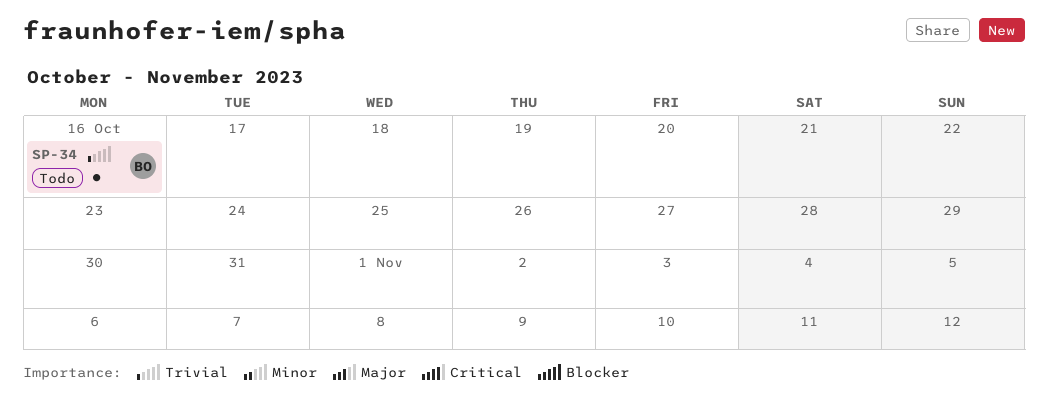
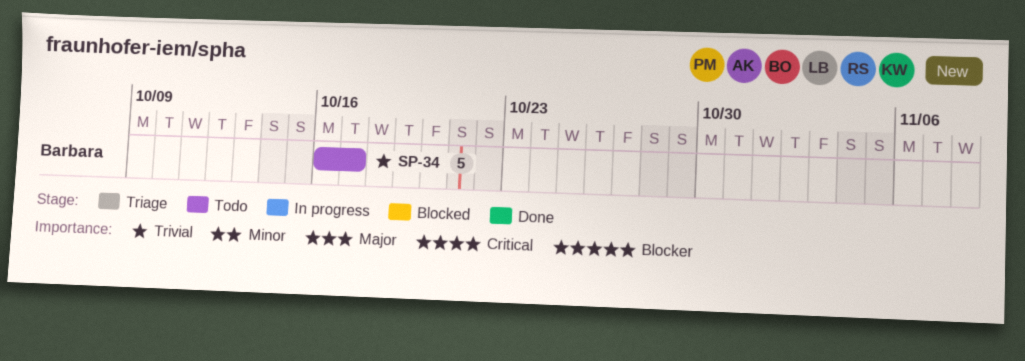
SP-34, estimate: 1 -> 5
SP-34, due: Oct 16 -> Oct 17

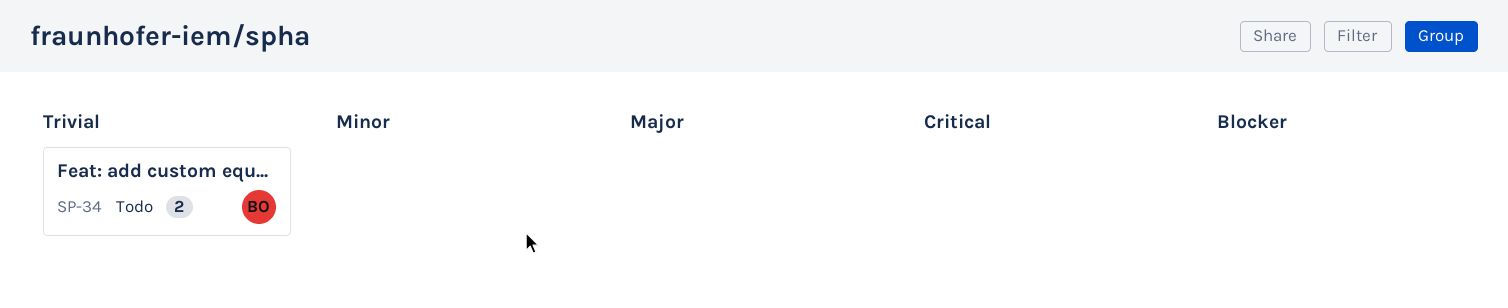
SP-34, estimate: 5 -> 2

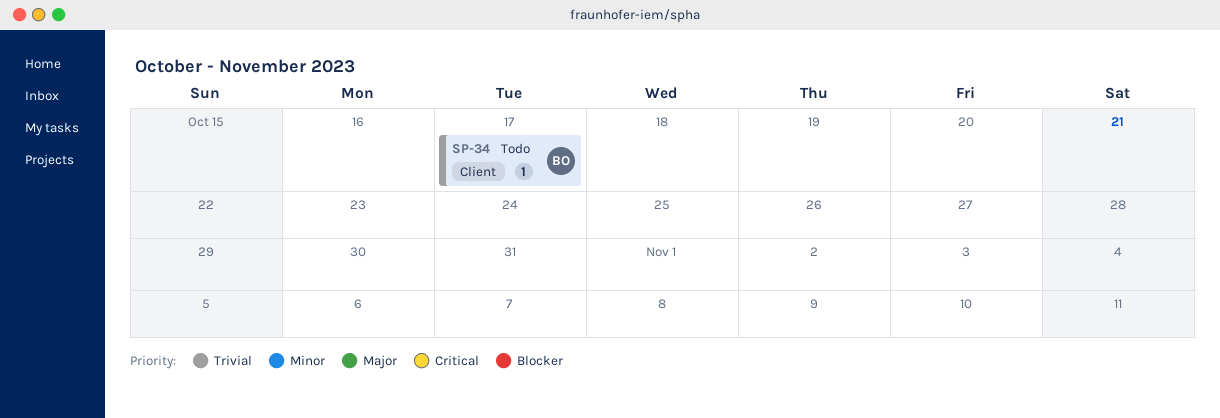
SP-34, estimate: 2 -> 1

